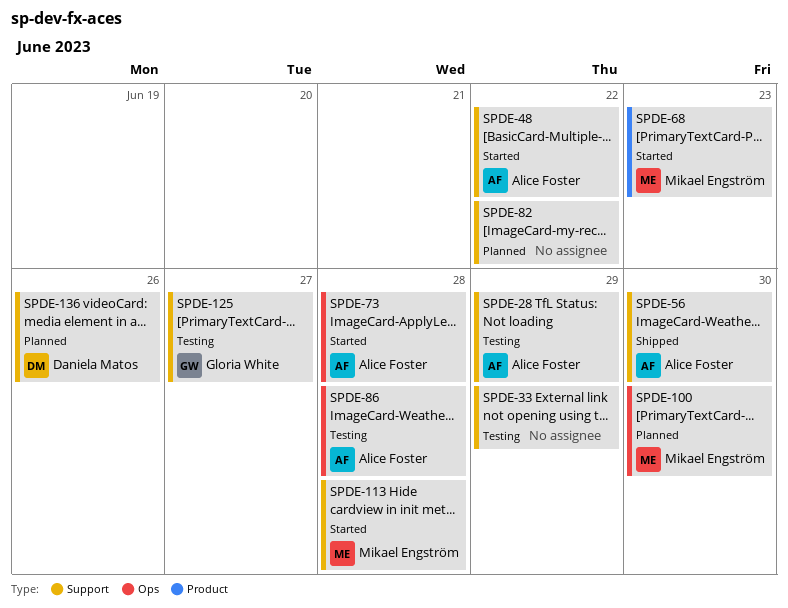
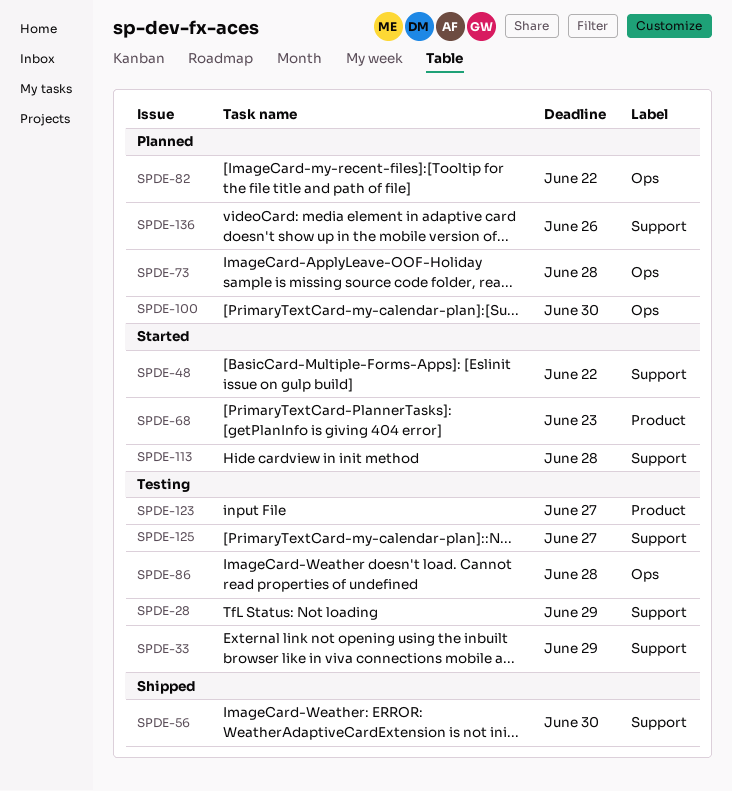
SPDE-73, status: Started -> Planned
SPDE-82, label: Support -> Ops
SPDE-123: none -> present

